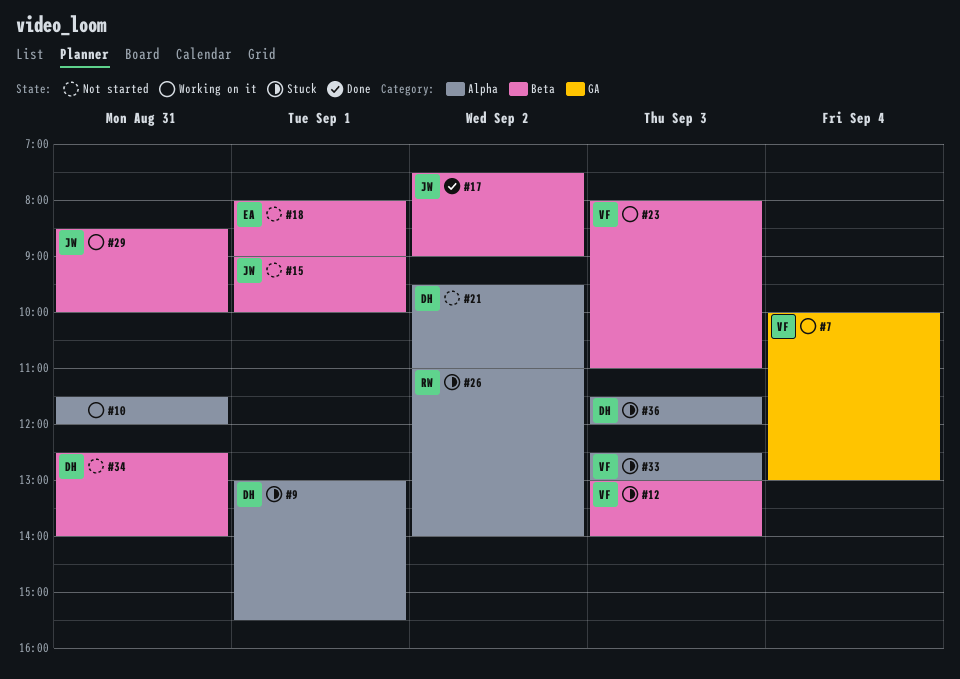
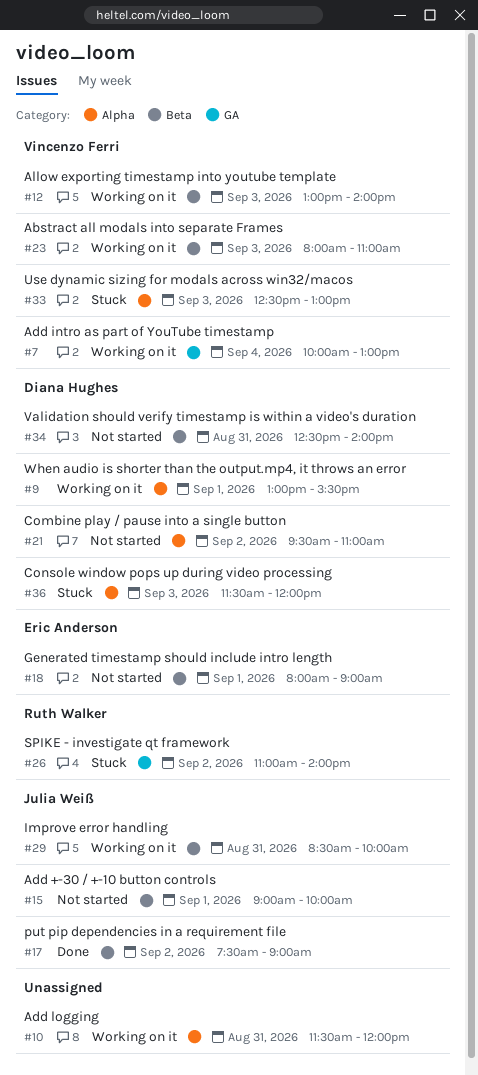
#9, status: Stuck -> Working on it
#12, status: Stuck -> Working on it
#26, label: Alpha -> GA

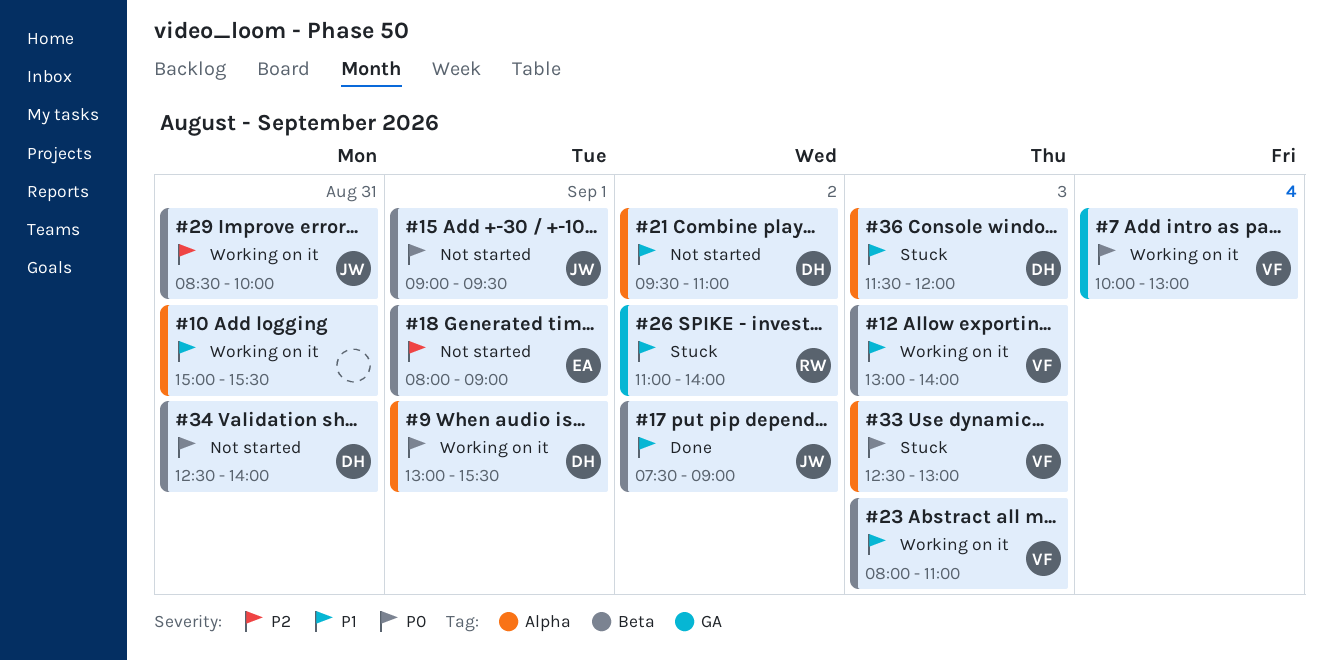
#10, begins: 11:30 -> 15:00
#10, ends: 12:00 -> 15:30
#15, ends: 10:00 -> 09:30

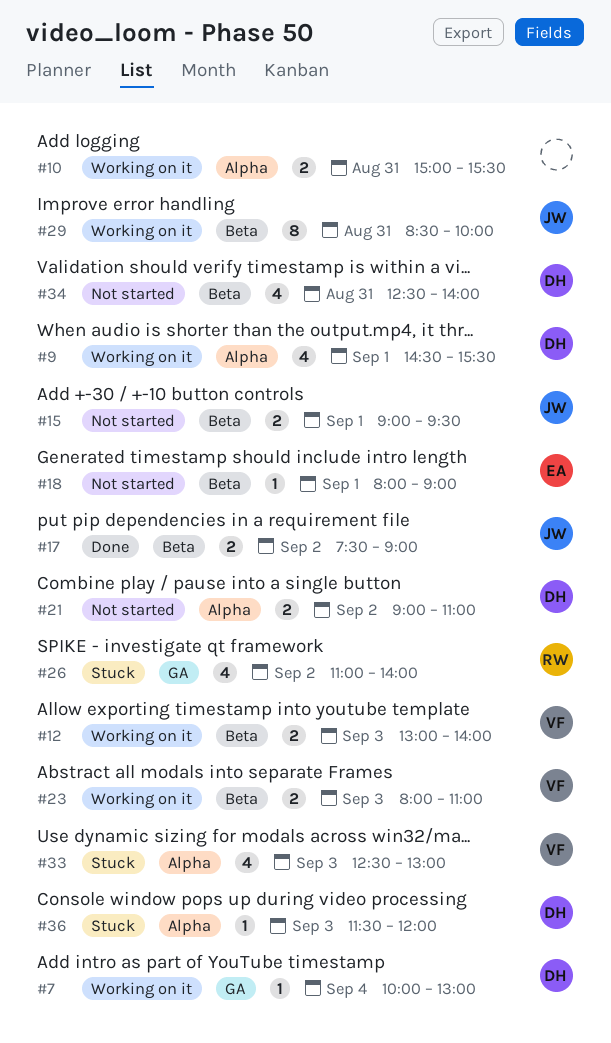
#7, owner: VF -> DH
#9, begins: 13:00 -> 14:30
#21, begins: 09:30 -> 09:00

